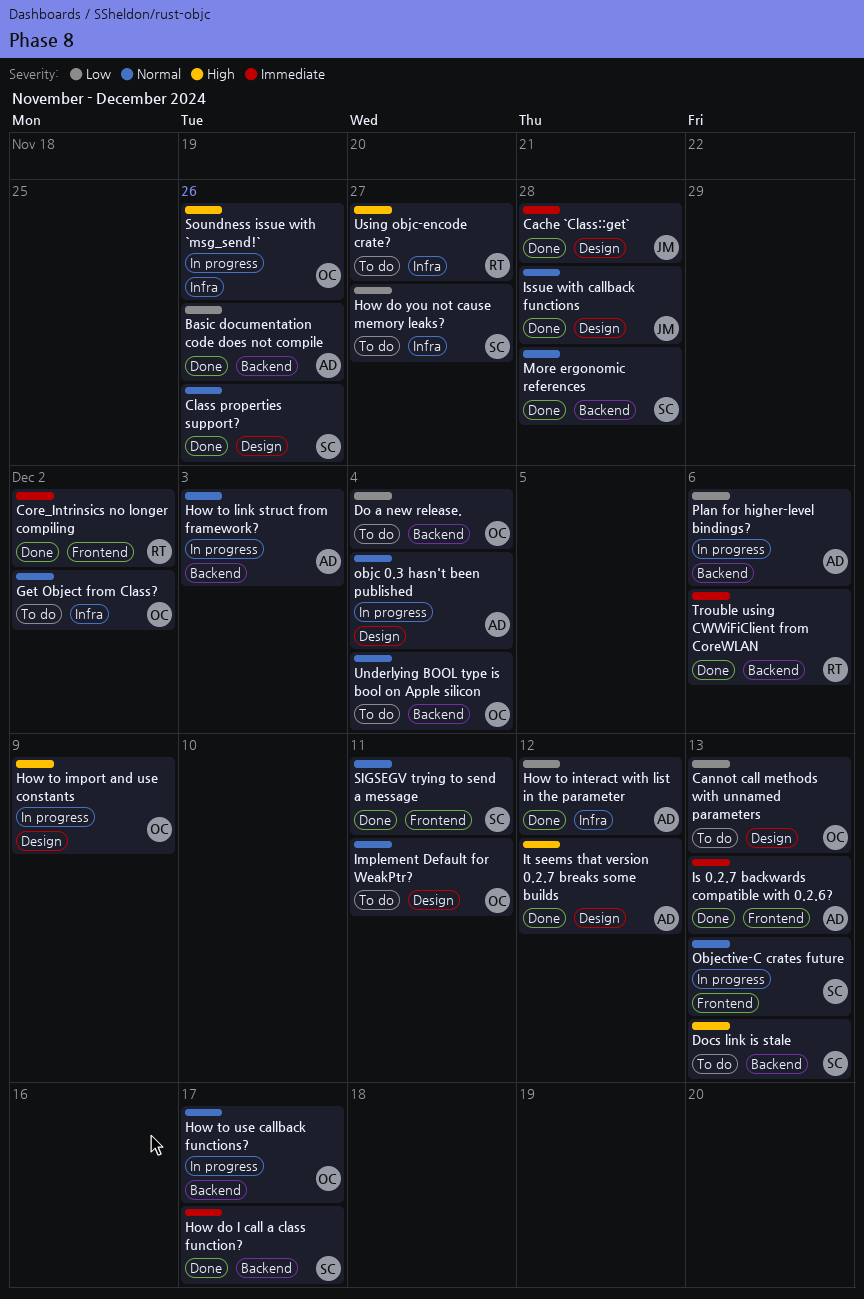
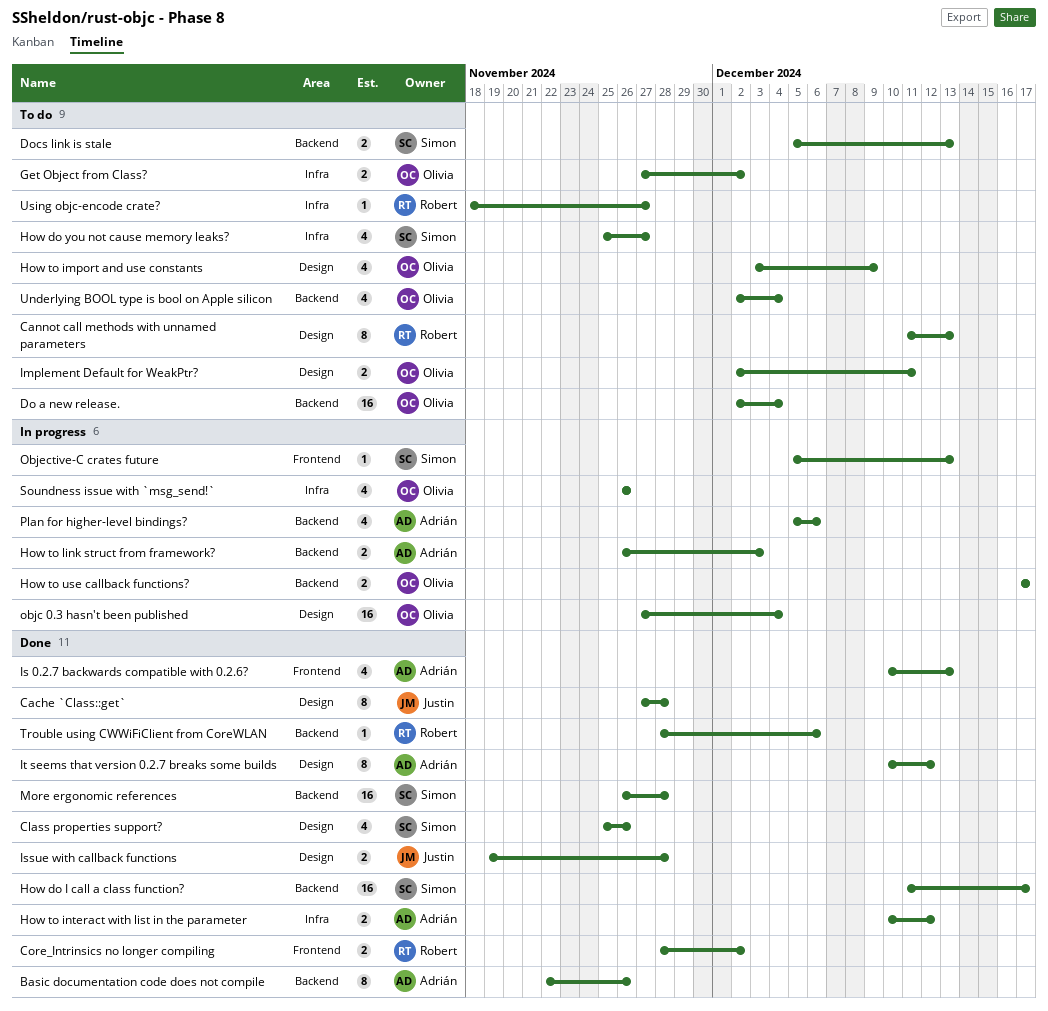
Cannot call methods with unnamed parameters, owner: Olivia -> Robert
How to import and use constants, status: In progress -> To do
objc 0.3 hasn't been published, owner: Adrián -> Olivia
SIGSEGV trying to send a message: present -> none

